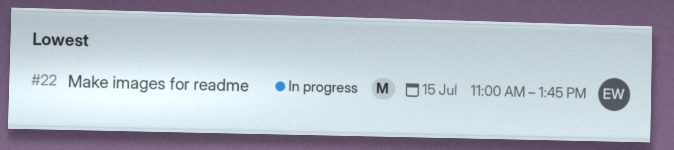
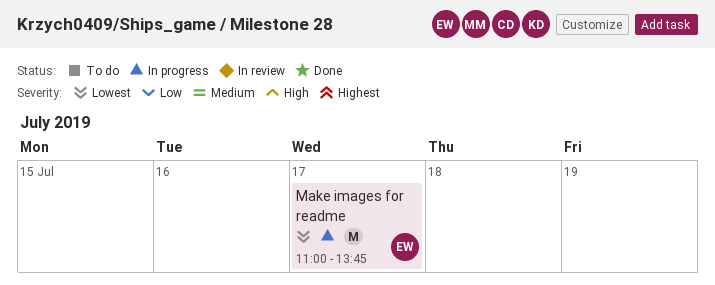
Make images for readme, day: Jul 15 -> Jul 17

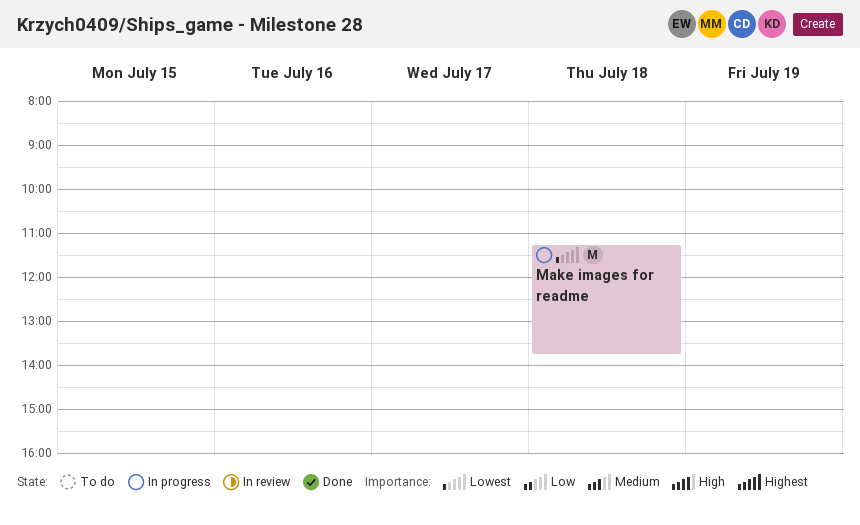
Make images for readme, day: Jul 17 -> Jul 18
Make images for readme, begins: 11:00 -> 11:15

